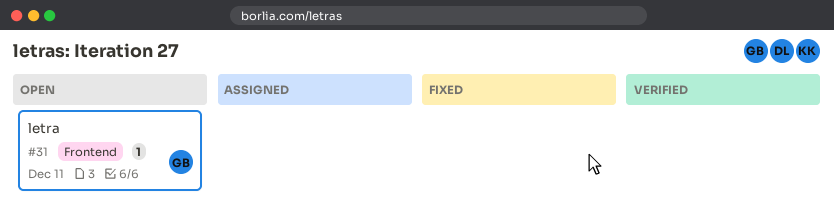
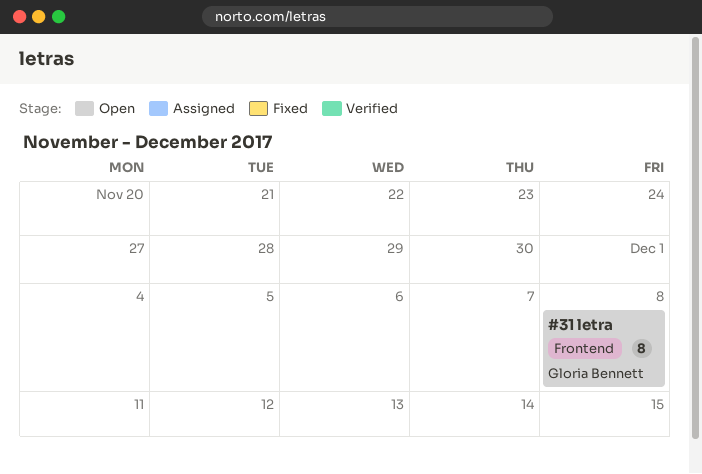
#31, estimate: 1 -> 8
#31, due: Dec 11 -> Dec 8

